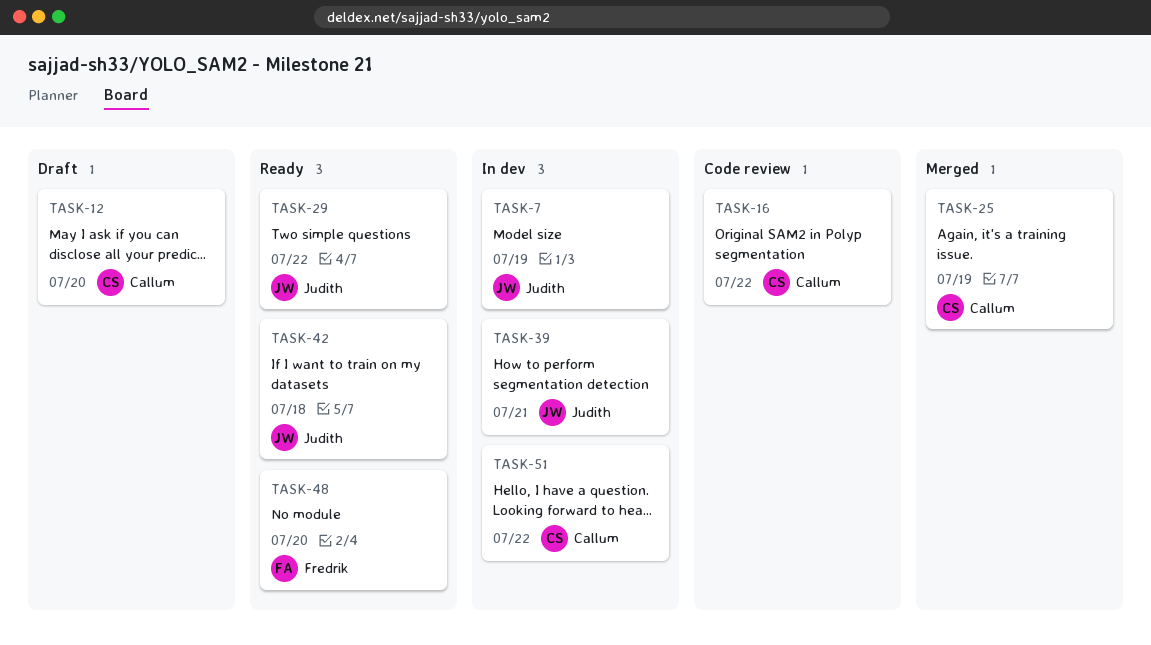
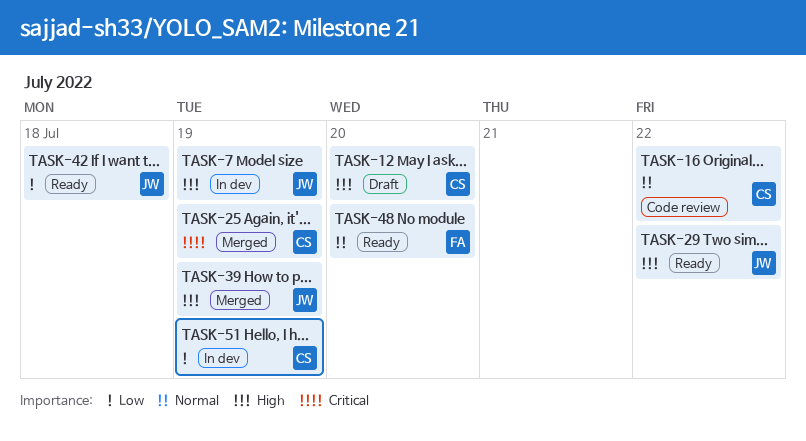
TASK-39, status: In dev -> Merged
TASK-39, due: Jul 21 -> Jul 19
TASK-51, due: Jul 22 -> Jul 19

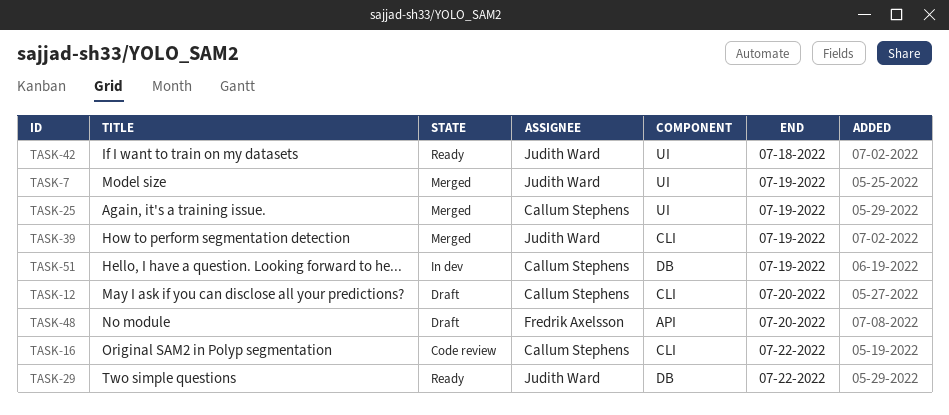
TASK-7, status: In dev -> Merged
TASK-48, status: Ready -> Draft

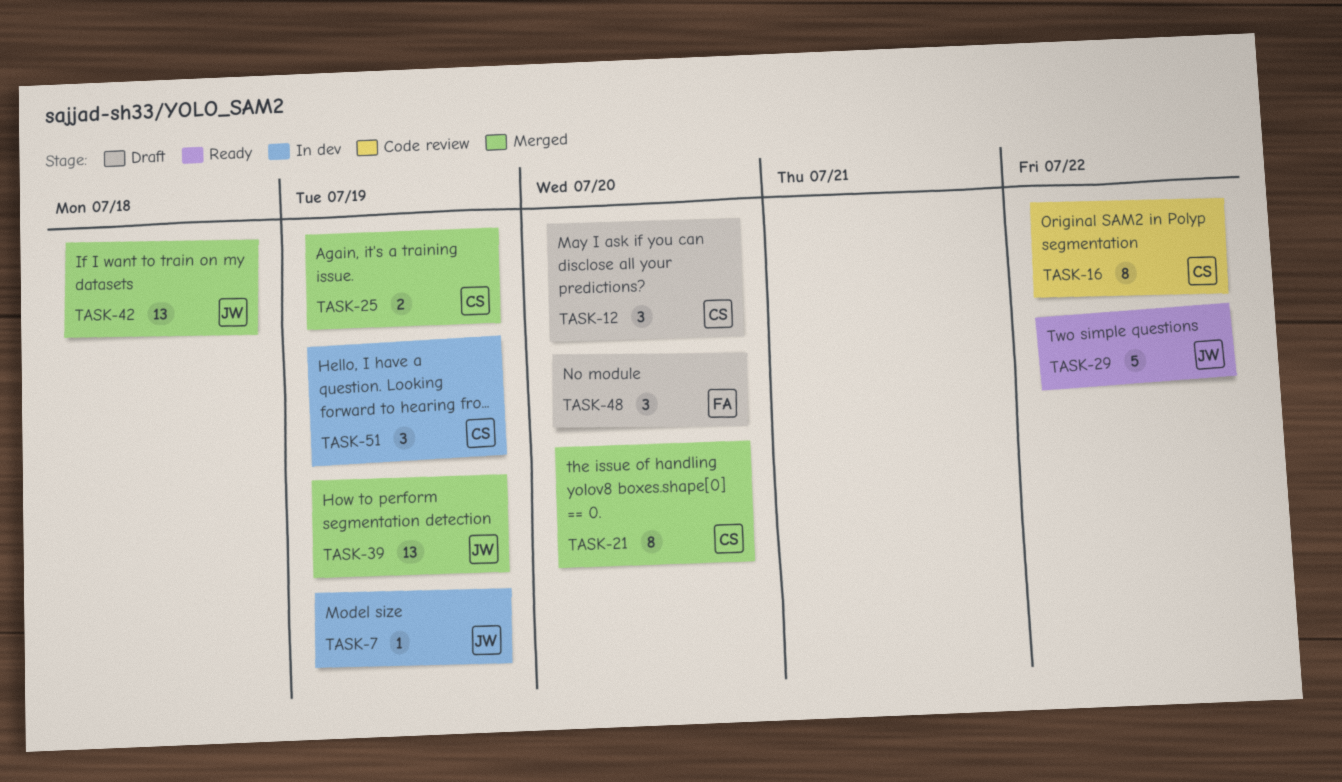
TASK-7, status: Merged -> In dev
TASK-21: none -> present
TASK-42, status: Ready -> Merged

